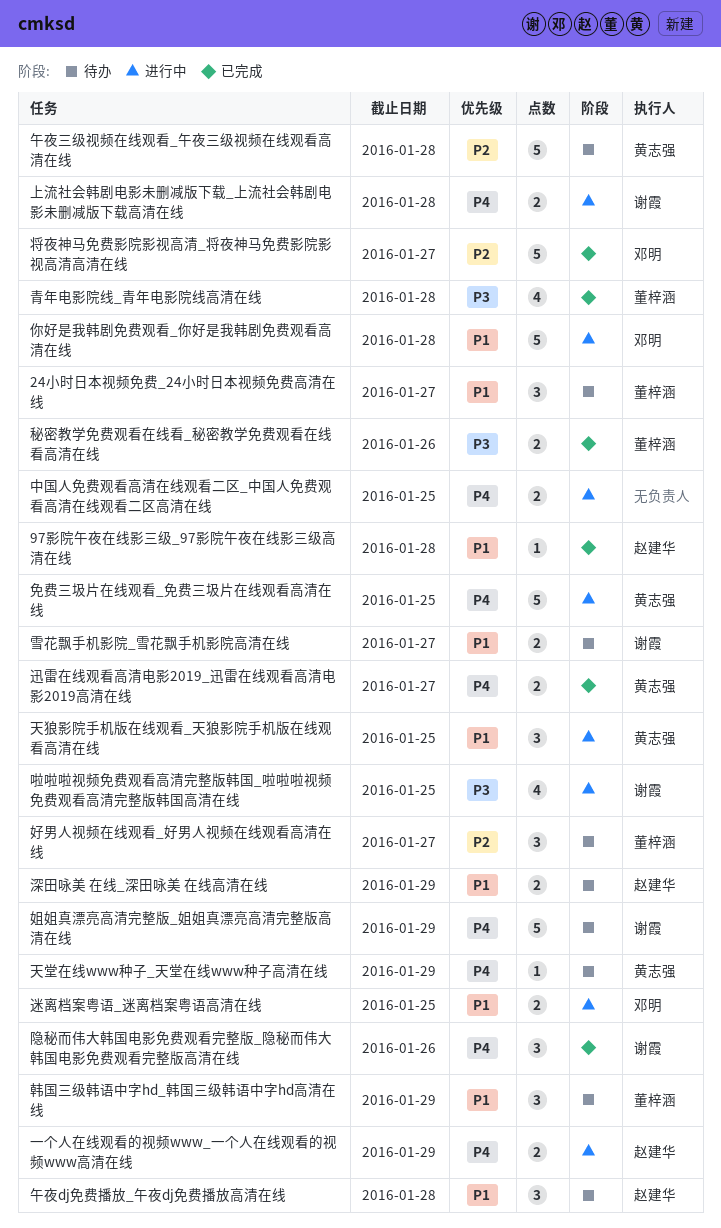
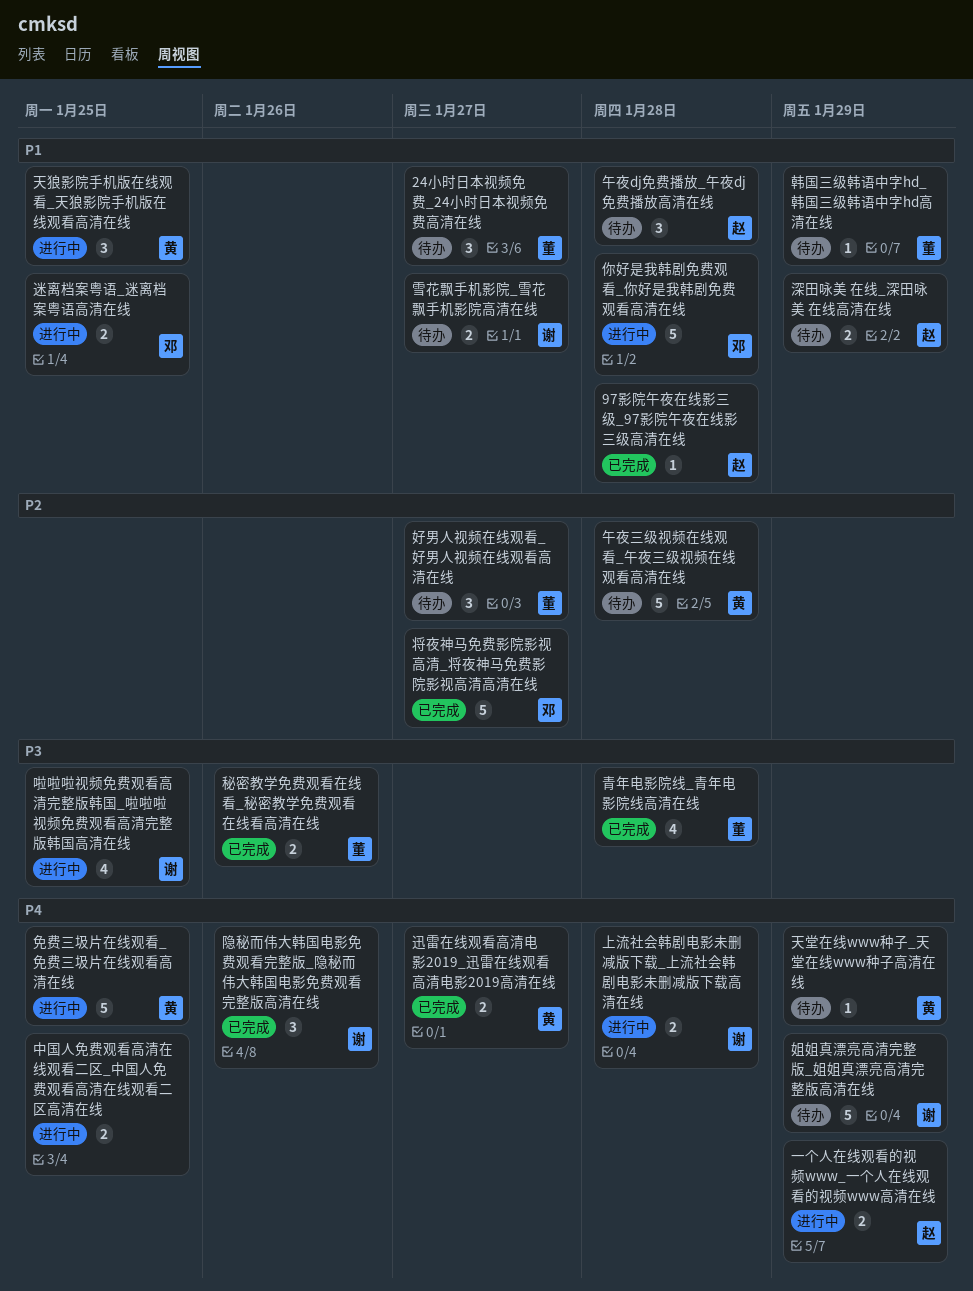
韩国三级韩语中字hd_韩国三级韩语中字hd高清在线, estimate: 3 -> 1

